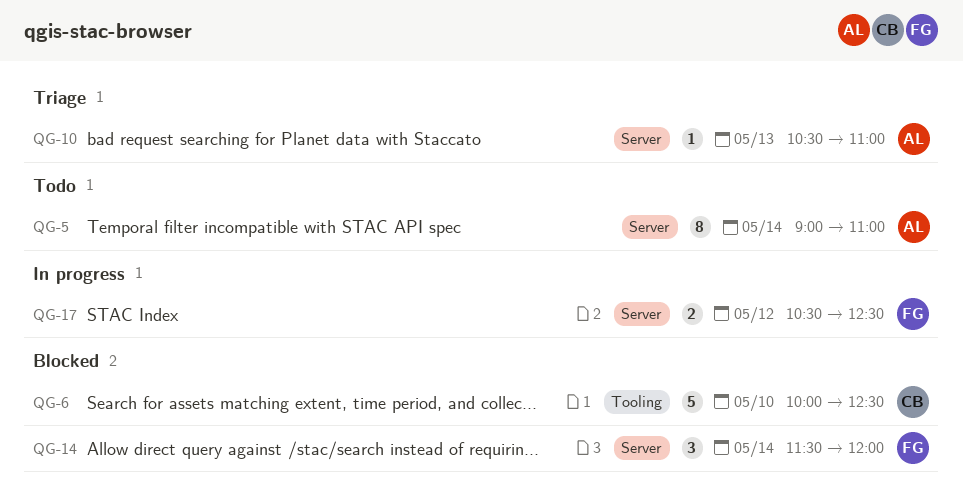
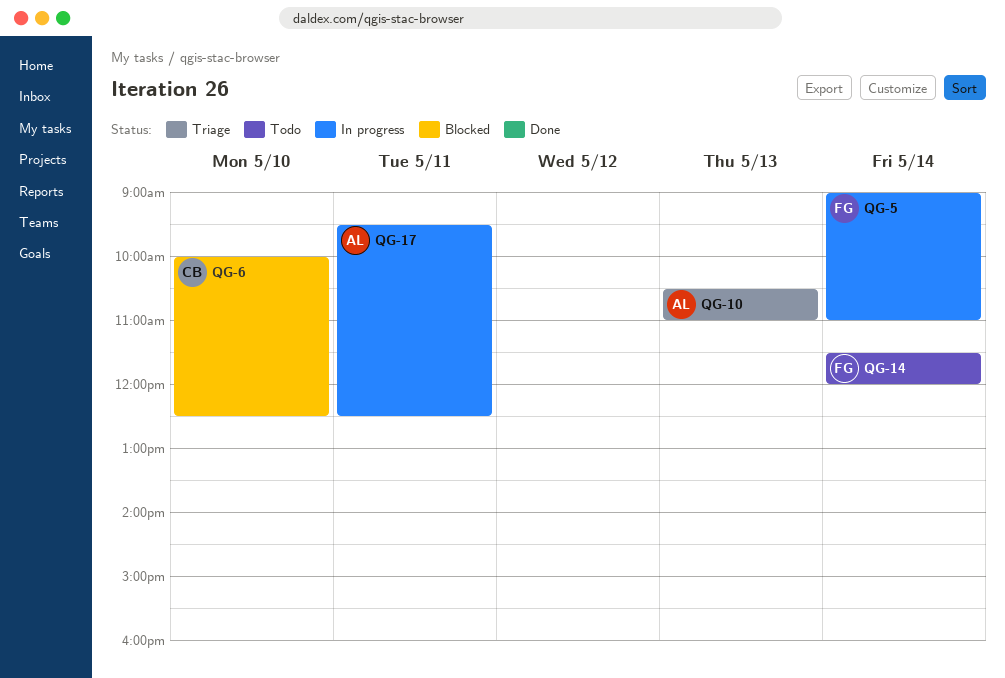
QG-5, status: Todo -> In progress
QG-5, owner: AL -> FG
QG-14, status: Blocked -> Todo
QG-17, owner: FG -> AL
QG-17, day: May 12 -> May 11
QG-17, begins: 10:30 -> 09:30

